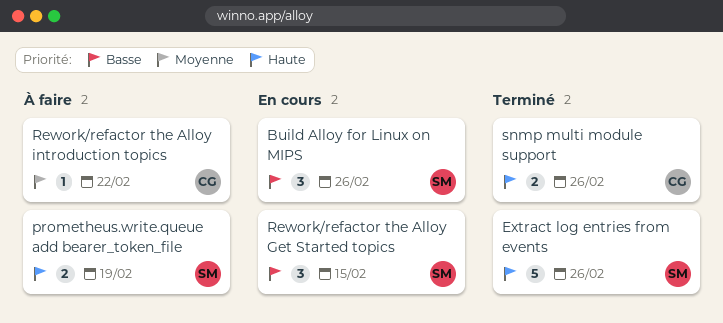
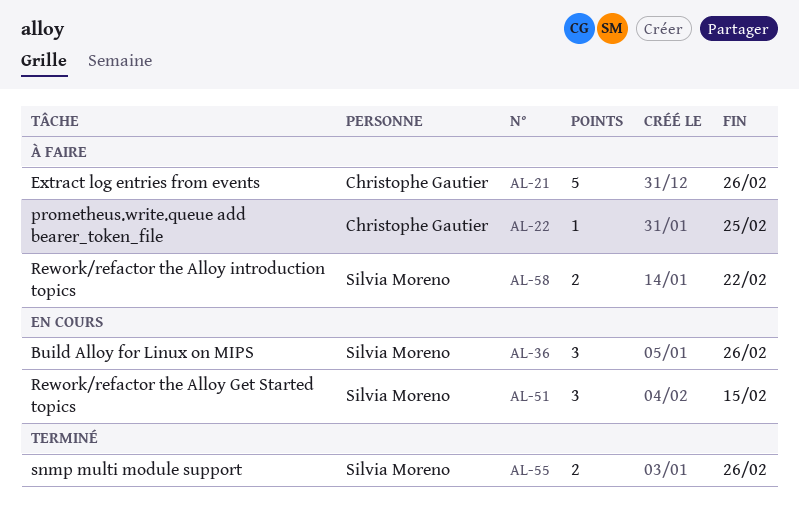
Extract log entries from events, status: Terminé -> À faire
Extract log entries from events, owner: Silvia Moreno -> Christophe Gautier
prometheus.write.queue add bearer_token_file, owner: Silvia Moreno -> Christophe Gautier
prometheus.write.queue add bearer_token_file, estimate: 2 -> 1
prometheus.write.queue add bearer_token_file, due: Feb 19 -> Feb 25
Rework/refactor the Alloy introduction topics, owner: Christophe Gautier -> Silvia Moreno
Rework/refactor the Alloy introduction topics, estimate: 1 -> 2
snmp multi module support, owner: Christophe Gautier -> Silvia Moreno

